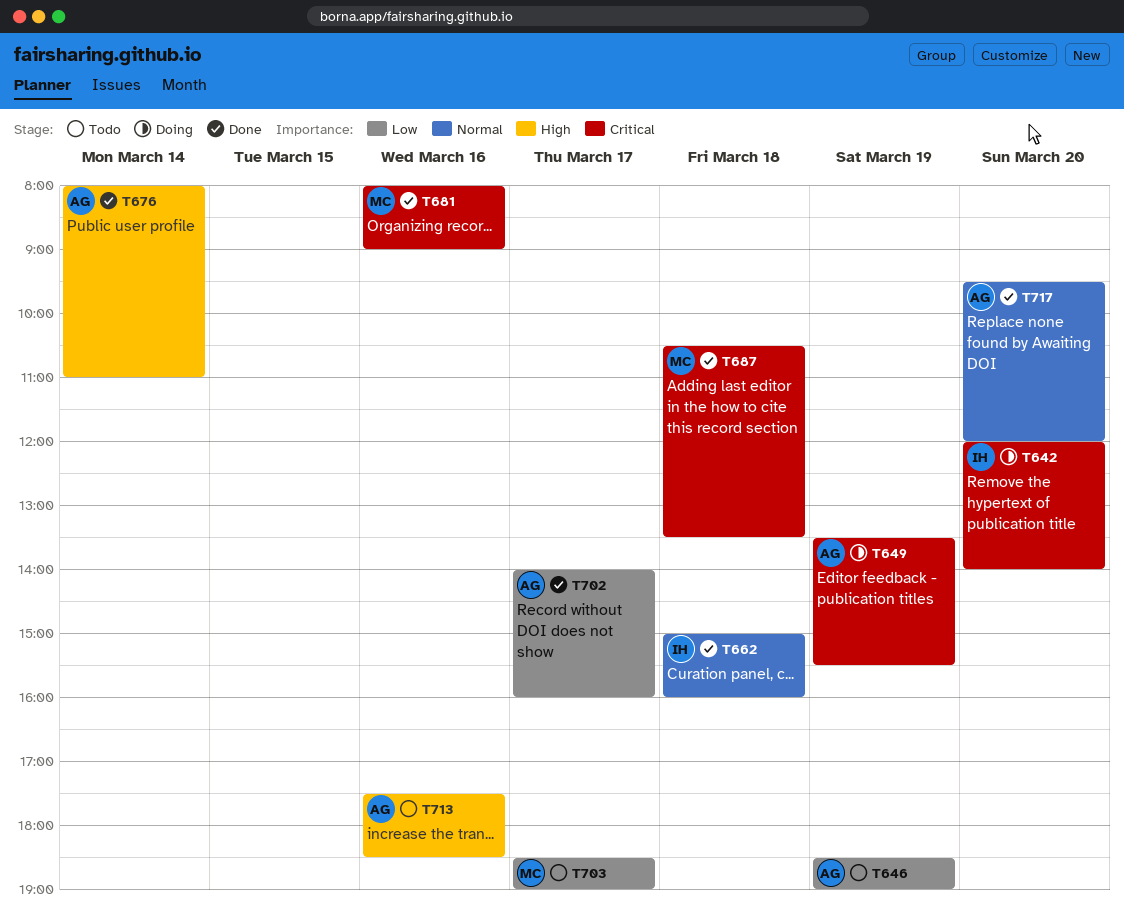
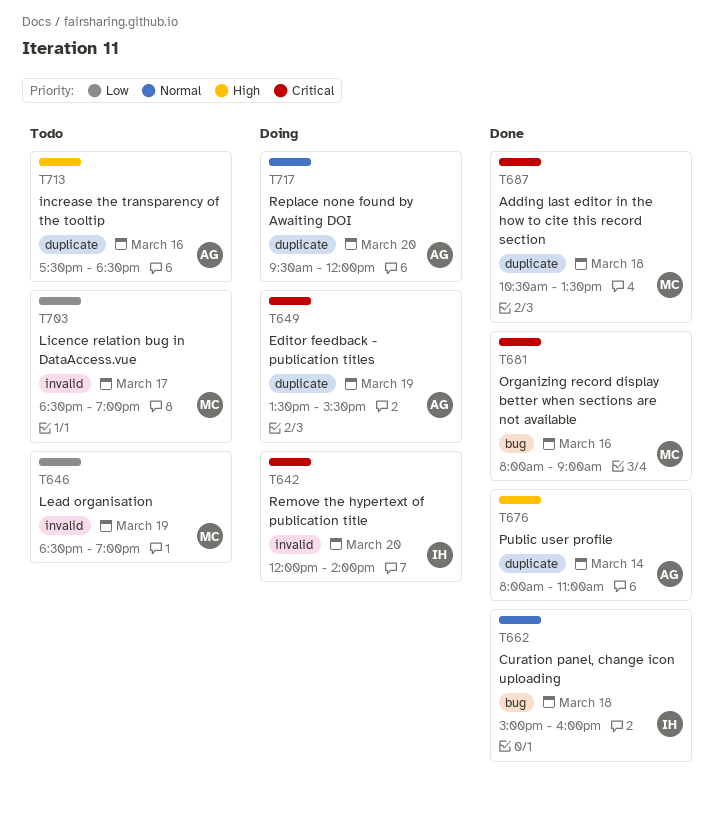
T646, owner: AG -> MC
T702: present -> none
T717, status: Done -> Doing

